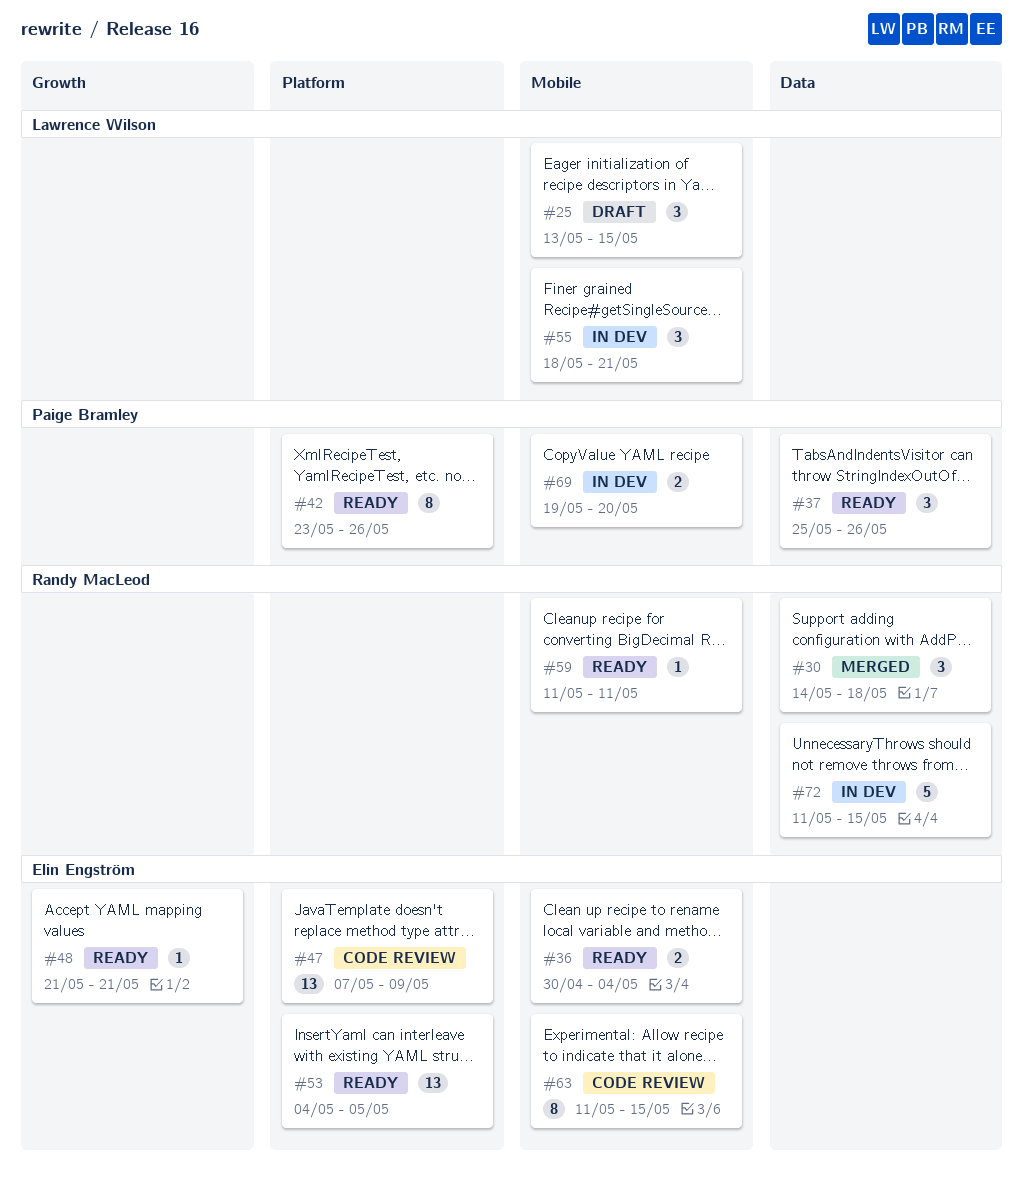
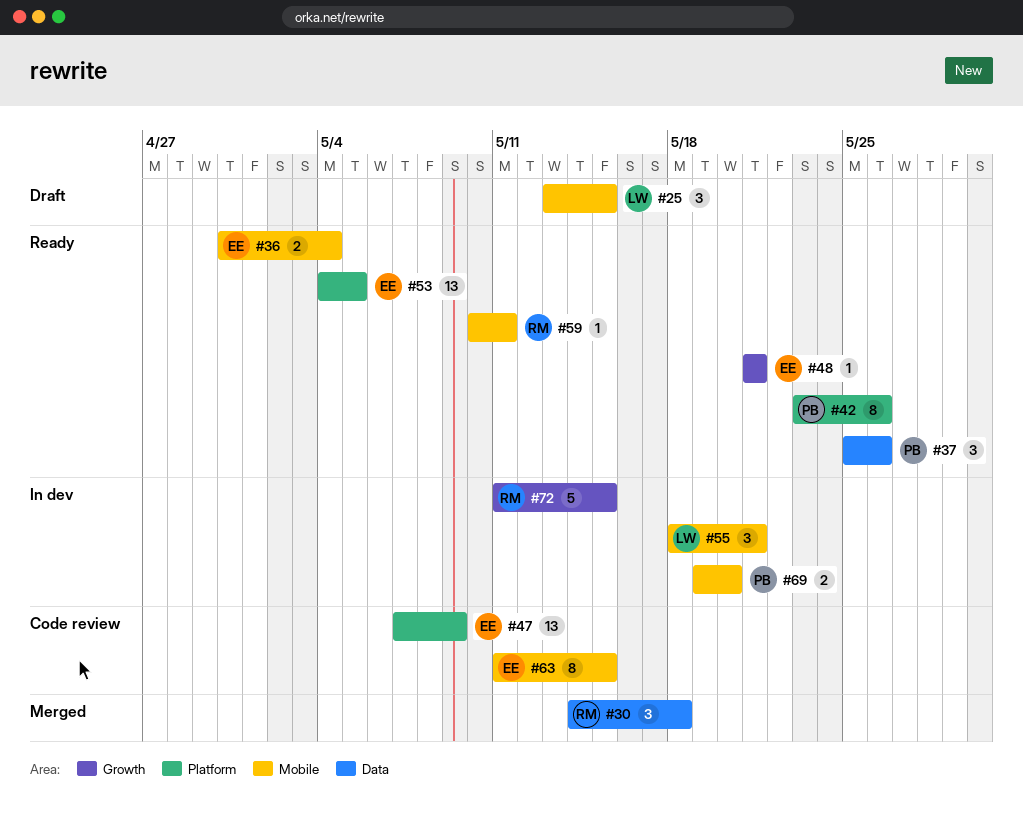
#59, start: May 11 -> May 10
#72, label: Data -> Growth

